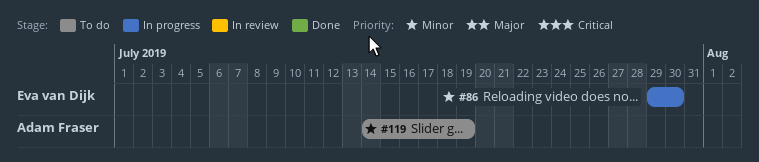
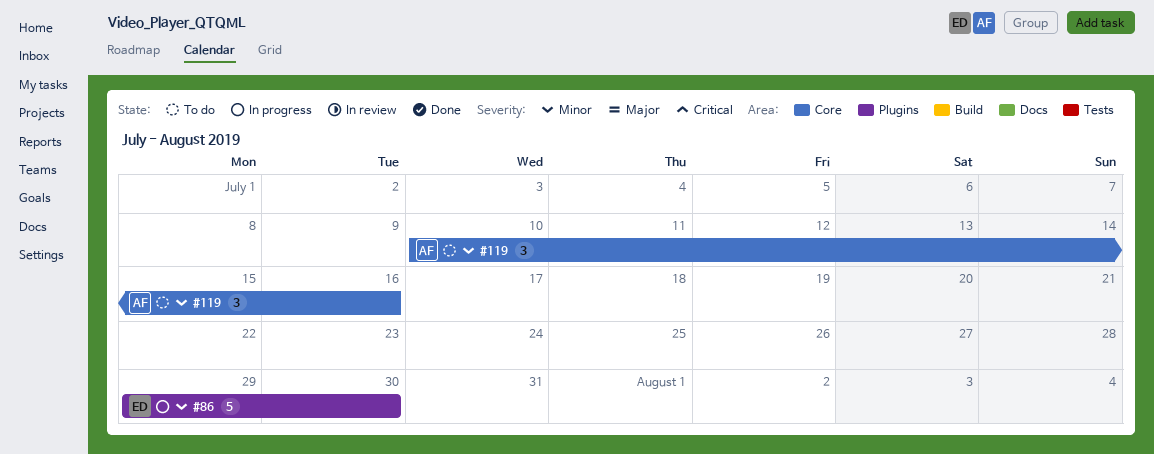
#119, start: Jul 14 -> Jul 10
#119, due: Jul 19 -> Jul 16

